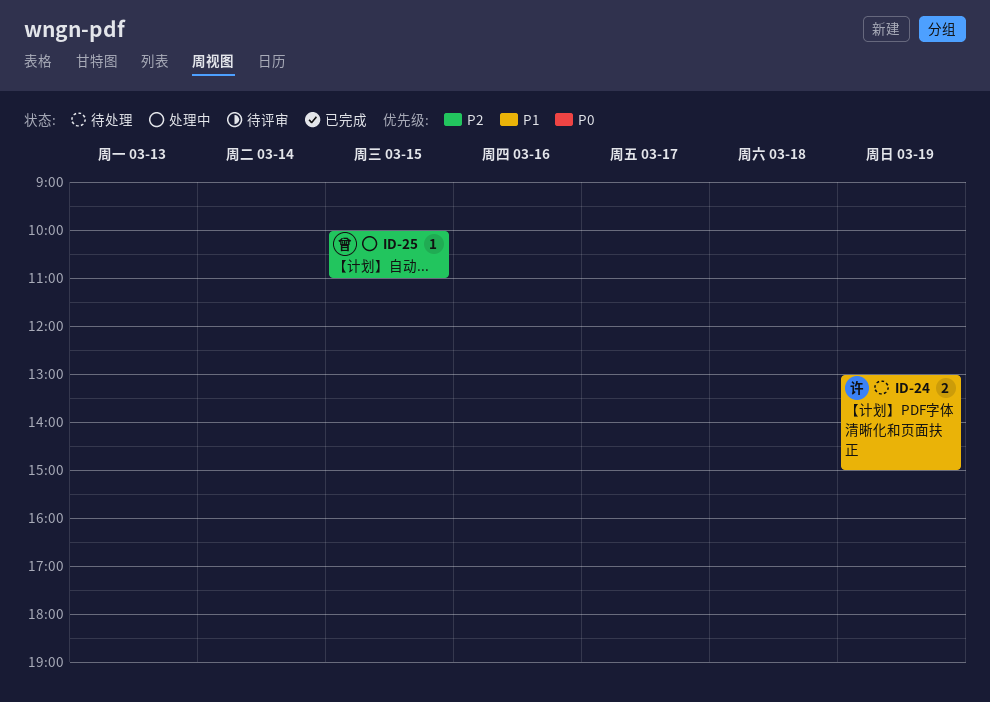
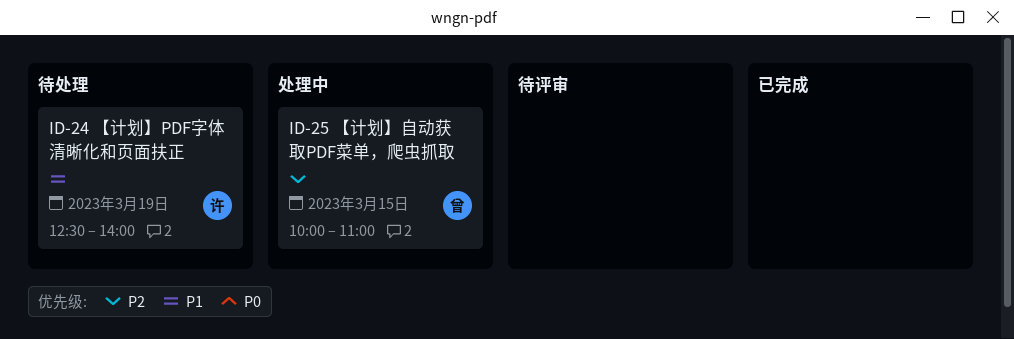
ID-24, begins: 13:00 -> 12:30
ID-24, ends: 15:00 -> 14:00

